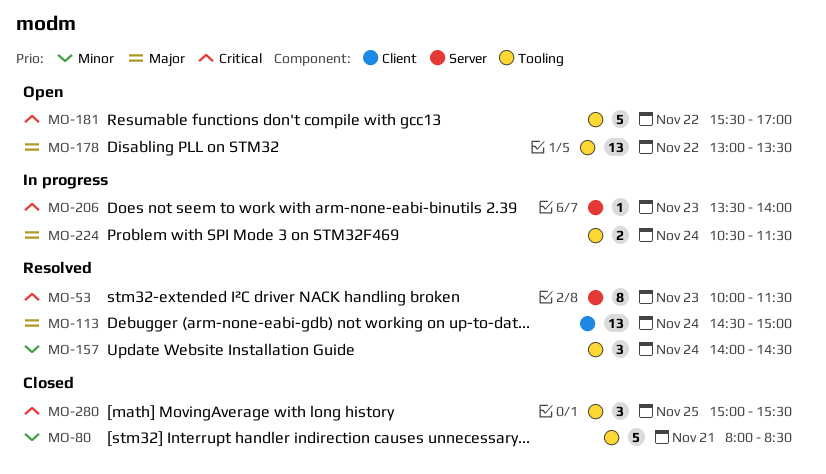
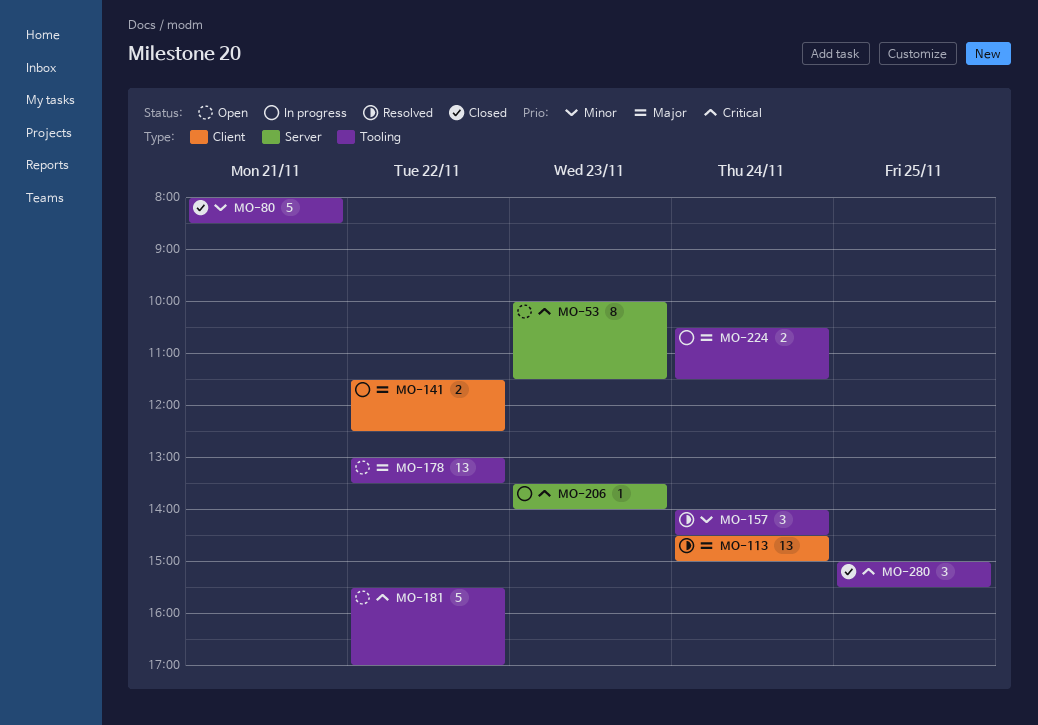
MO-53, status: Resolved -> Open
MO-141: none -> present

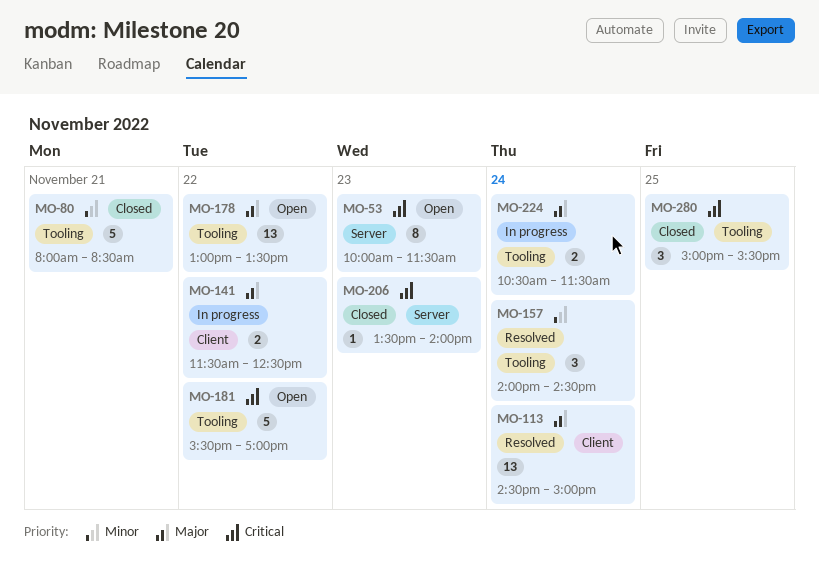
MO-206, status: In progress -> Closed

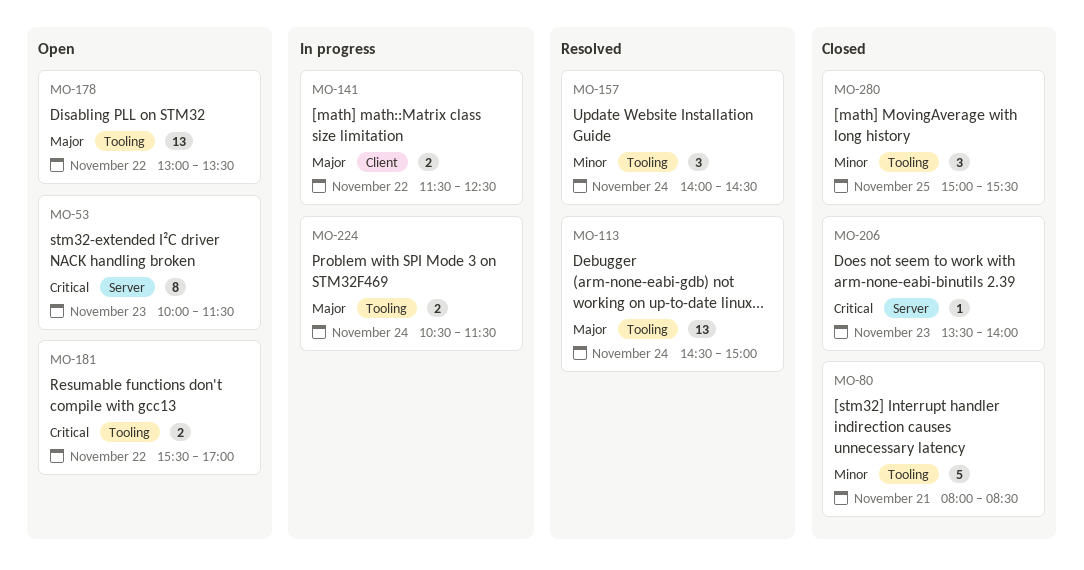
MO-113, label: Client -> Tooling
MO-181, estimate: 5 -> 2
MO-280, priority: Critical -> Minor

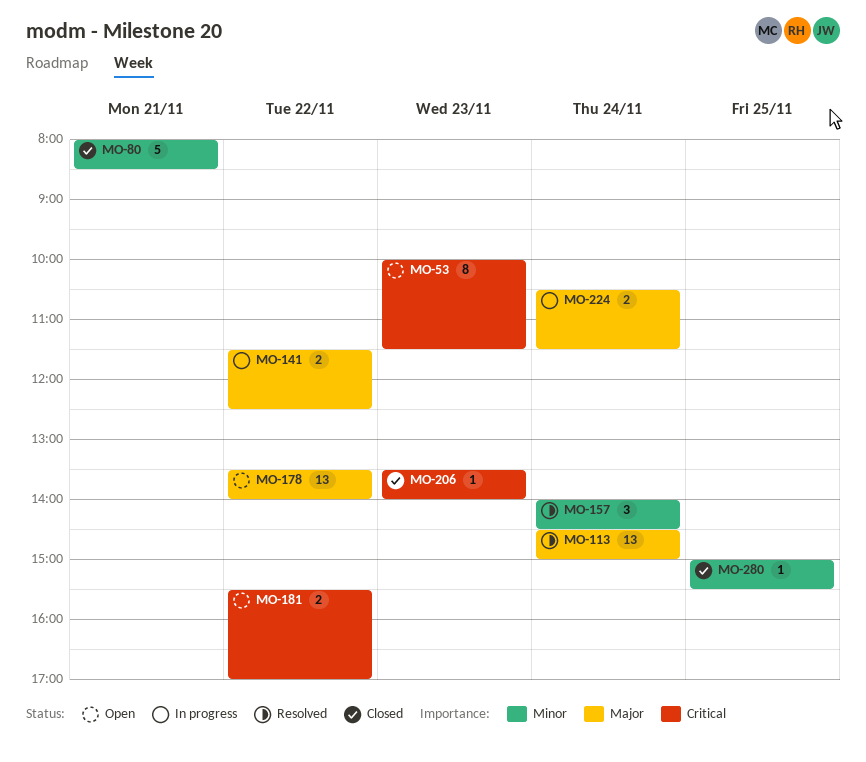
MO-178, begins: 13:00 -> 13:30
MO-178, ends: 13:30 -> 14:00
MO-280, estimate: 3 -> 1

